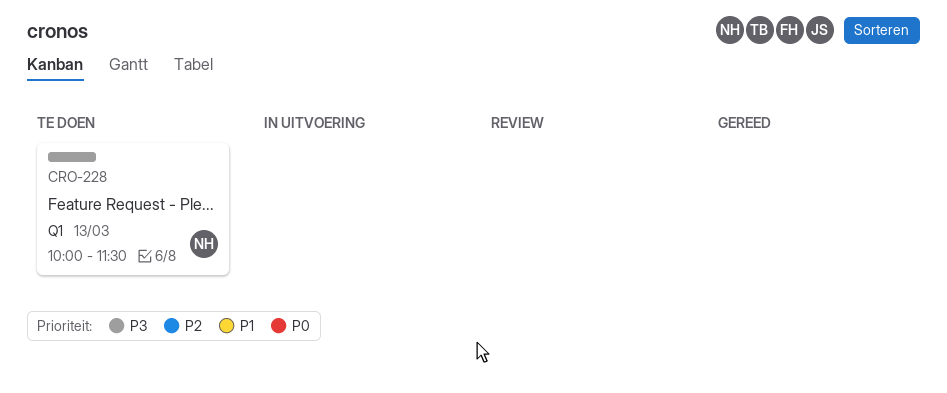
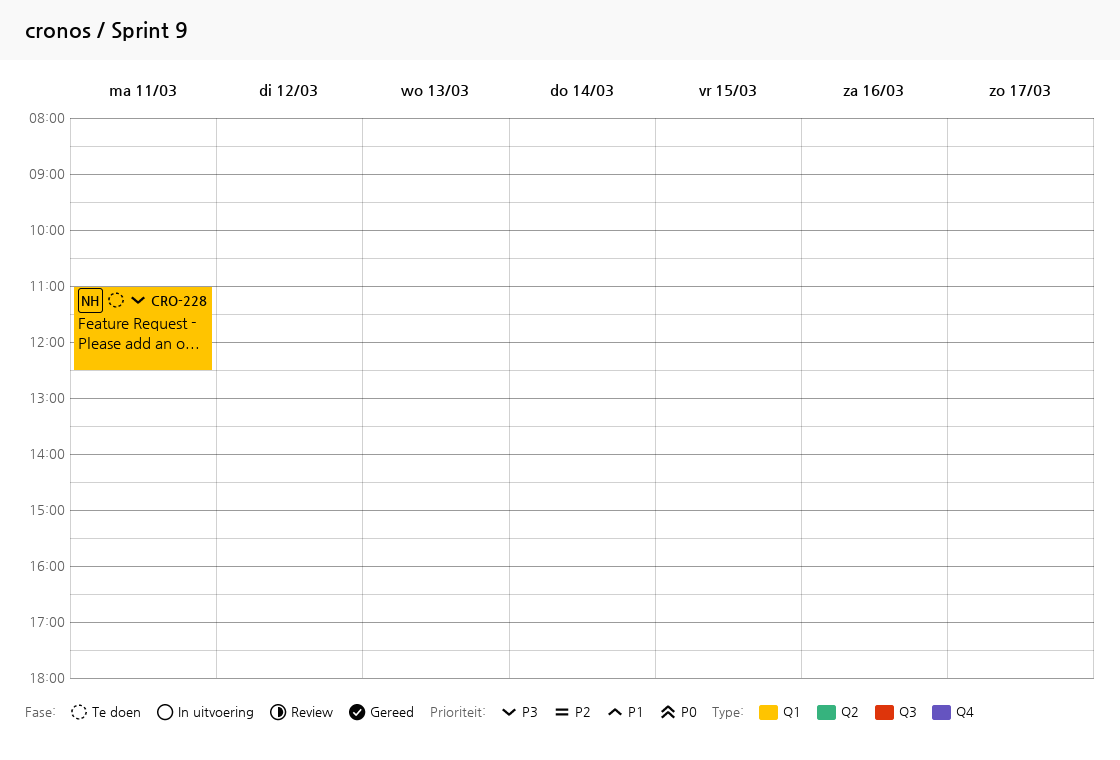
CRO-228, day: Mar 13 -> Mar 11
CRO-228, begins: 10:00 -> 11:00
CRO-228, ends: 11:30 -> 12:30

